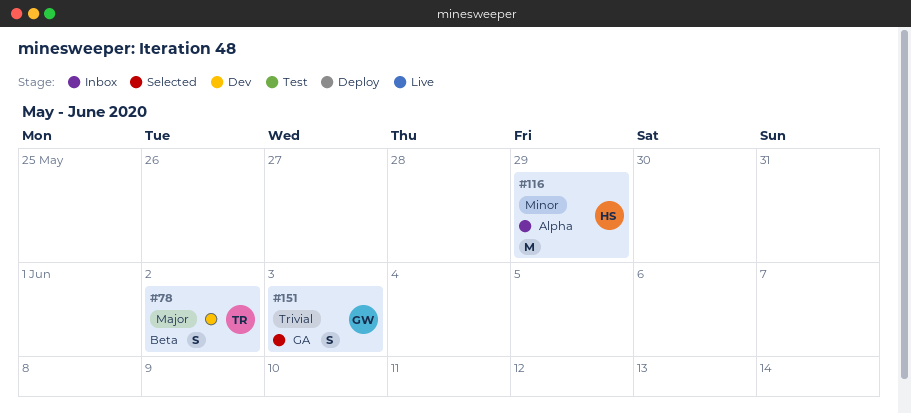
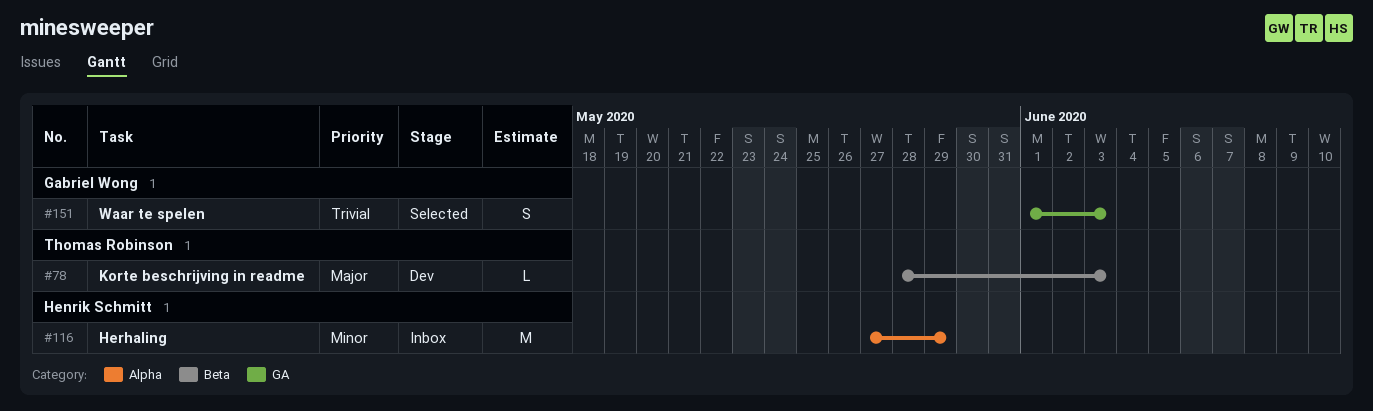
#78, estimate: S -> L
#78, due: Jun 2 -> Jun 3

